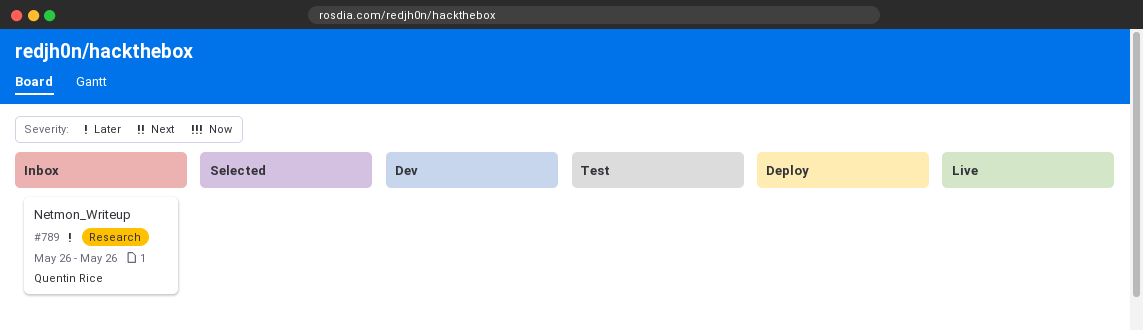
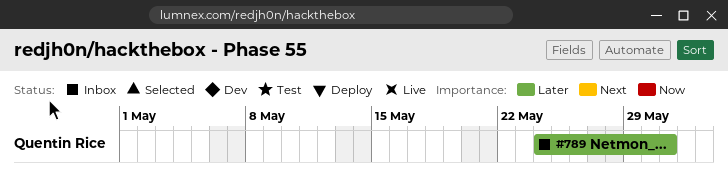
#789, start: May 26 -> May 24
#789, due: May 26 -> May 31

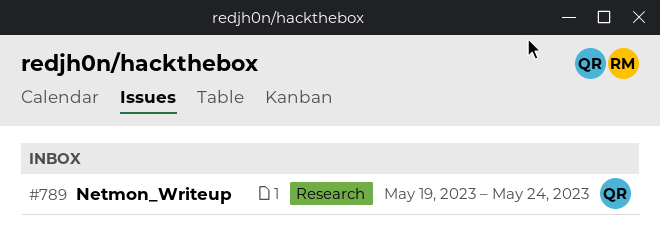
#789, start: May 24 -> May 19
#789, due: May 31 -> May 24

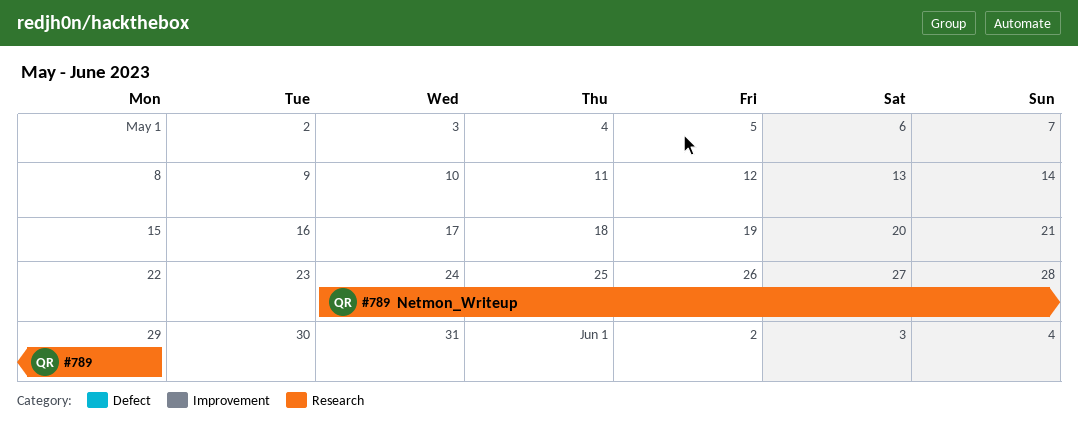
#789, start: May 19 -> May 24
#789, due: May 24 -> May 29

